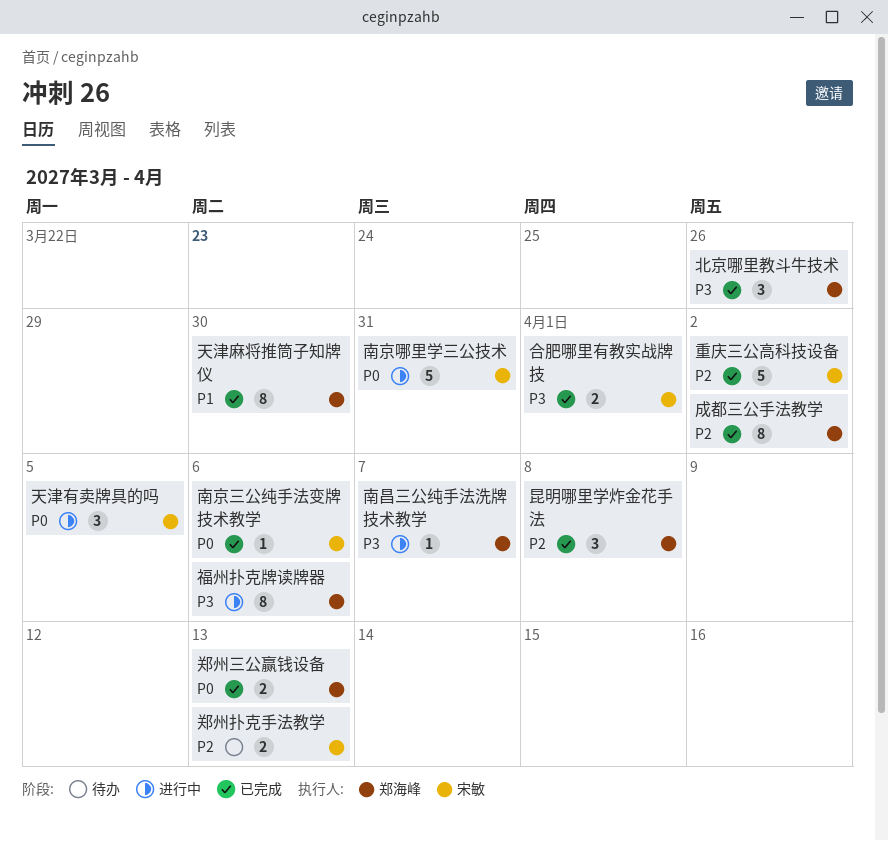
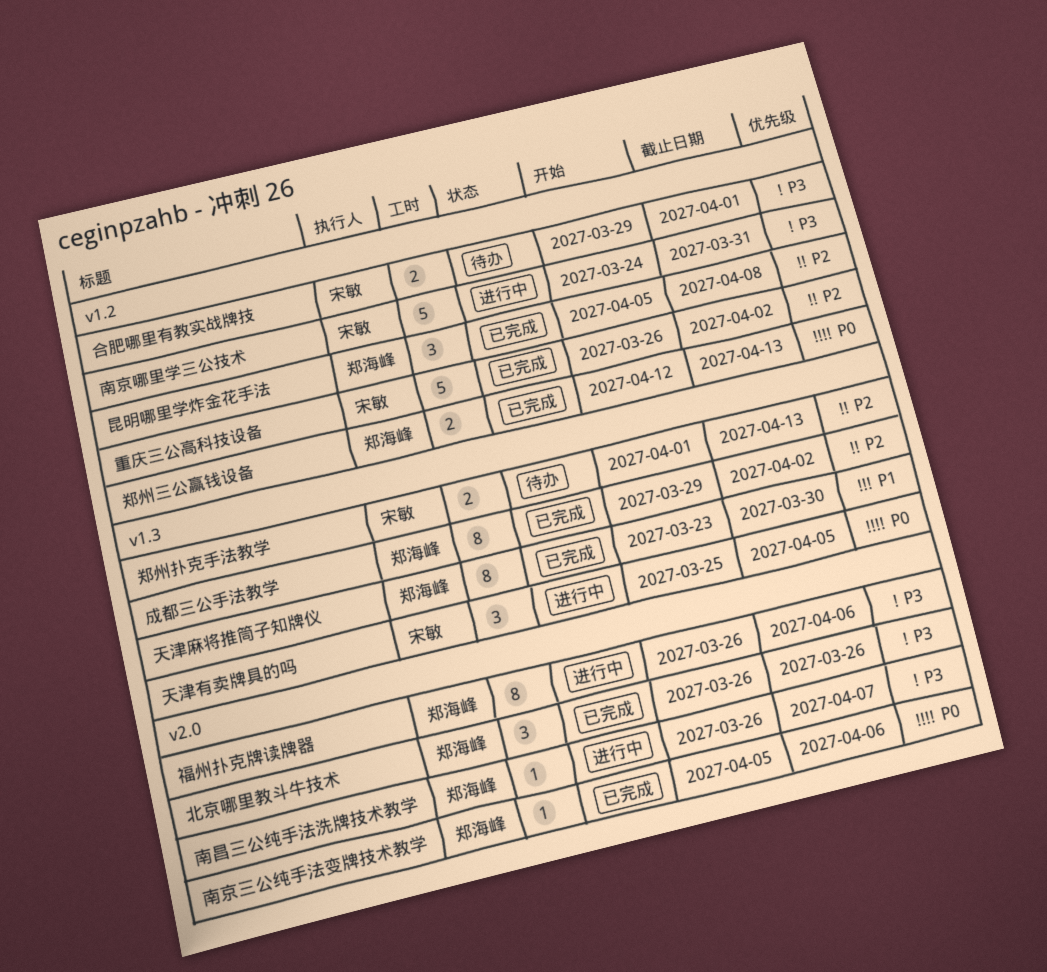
南京三公纯手法变牌技术教学, owner: 宋敏 -> 郑海峰
南京哪里学三公技术, priority: P0 -> P3
合肥哪里有教实战牌技, status: 已完成 -> 待办

